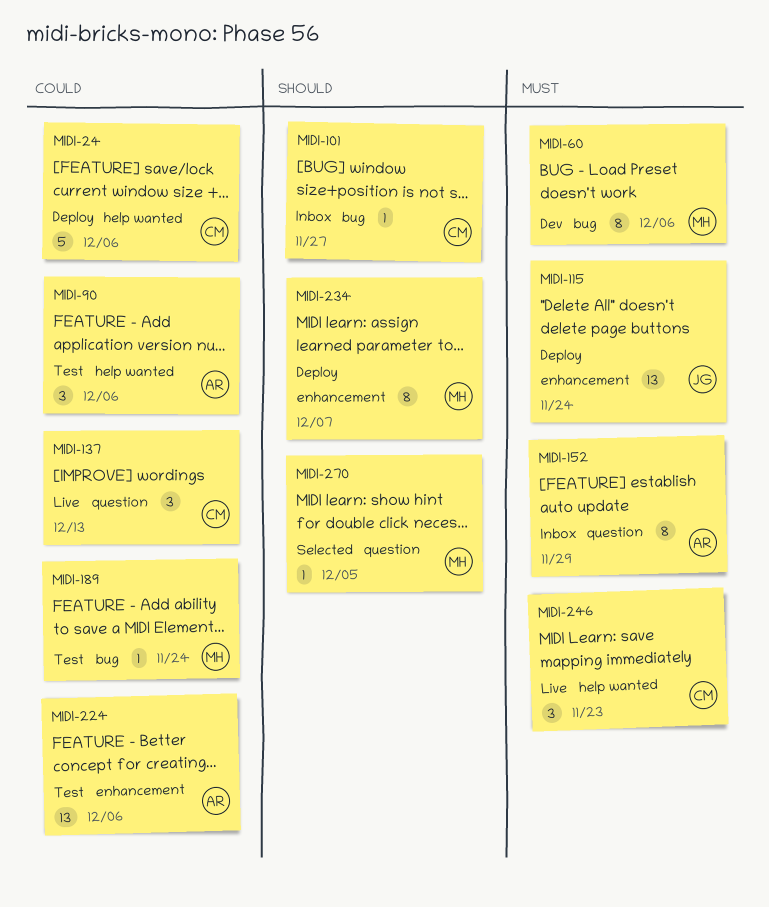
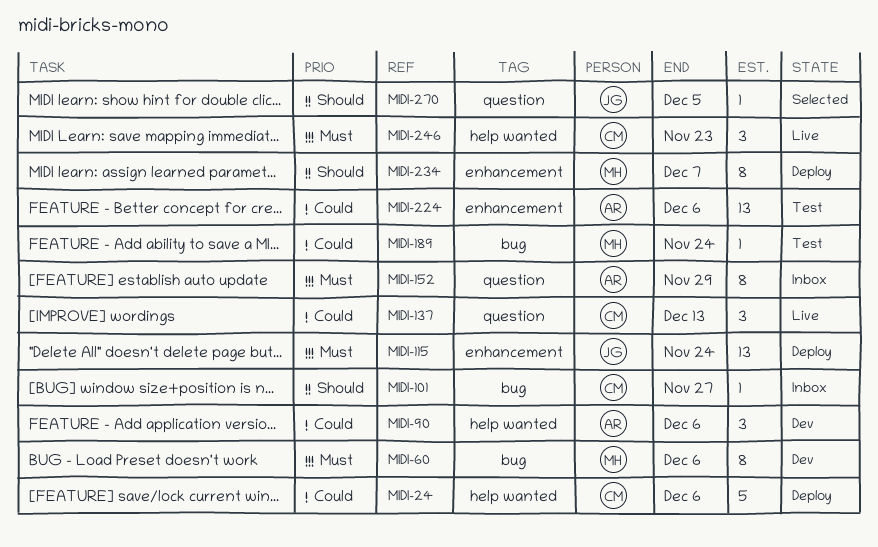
MIDI-90, status: Test -> Dev
MIDI-270, owner: MH -> JG

